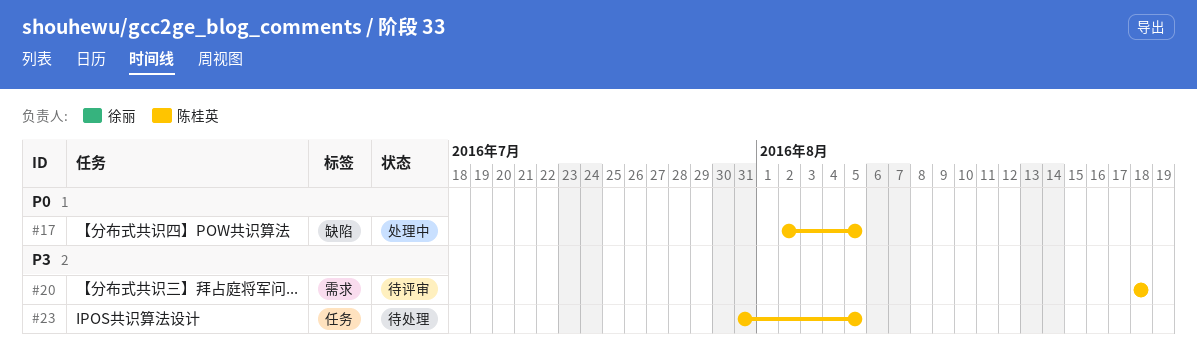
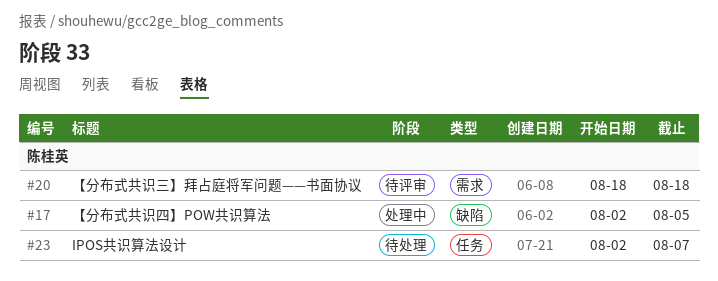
#23, start: Jul 31 -> Aug 2
#23, due: Aug 5 -> Aug 7

